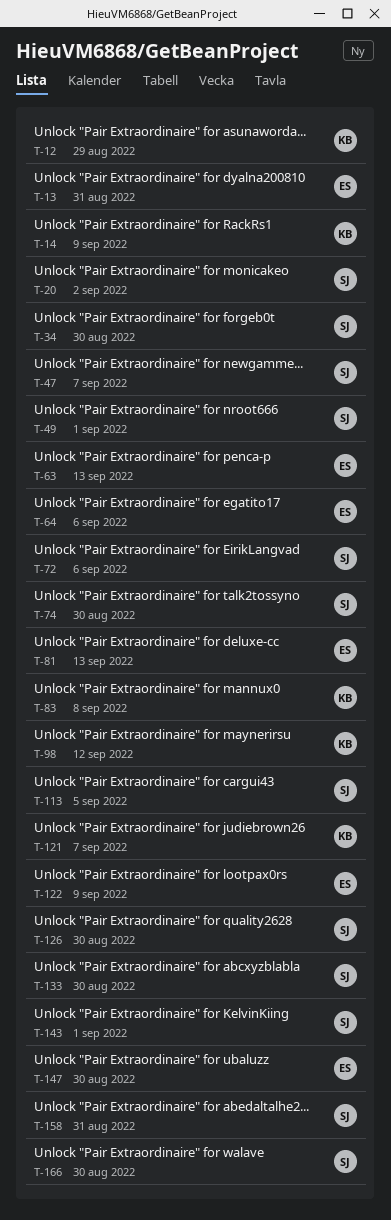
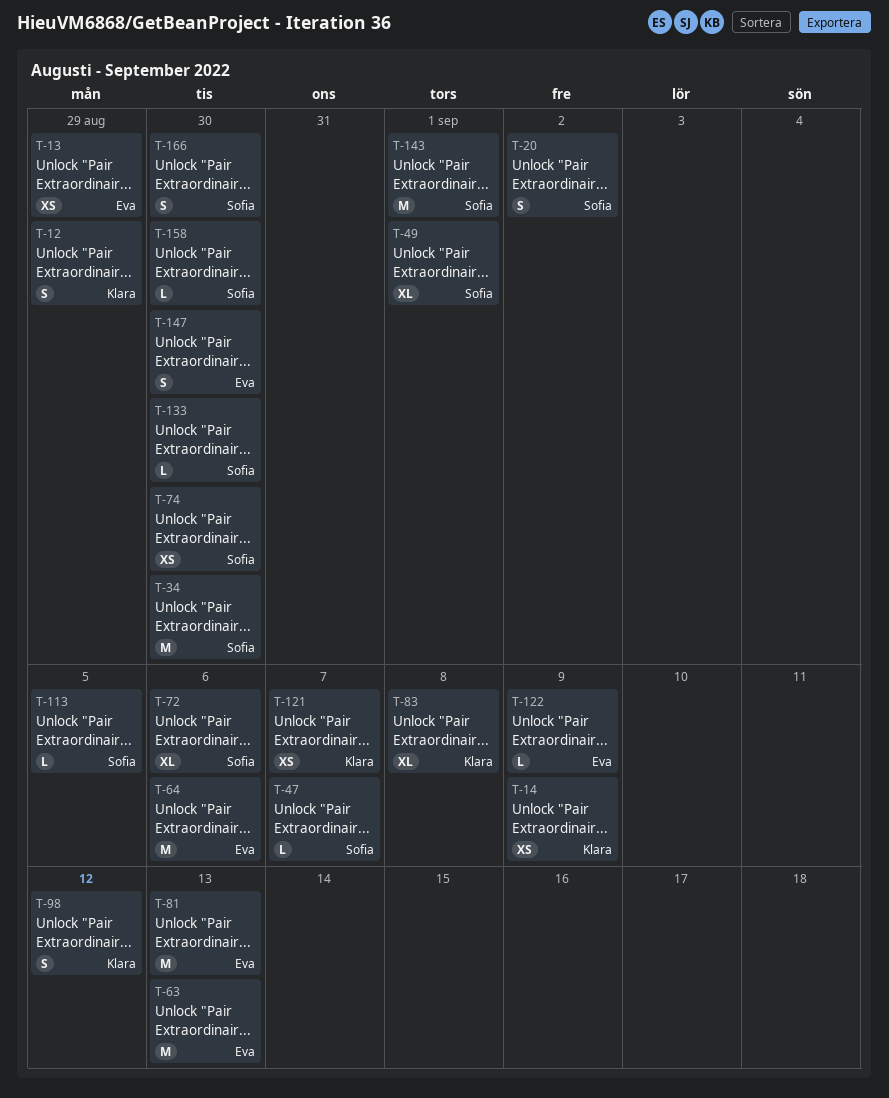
T-13, due: Aug 31 -> Aug 29
T-126: present -> none
T-158, due: Aug 31 -> Aug 30

